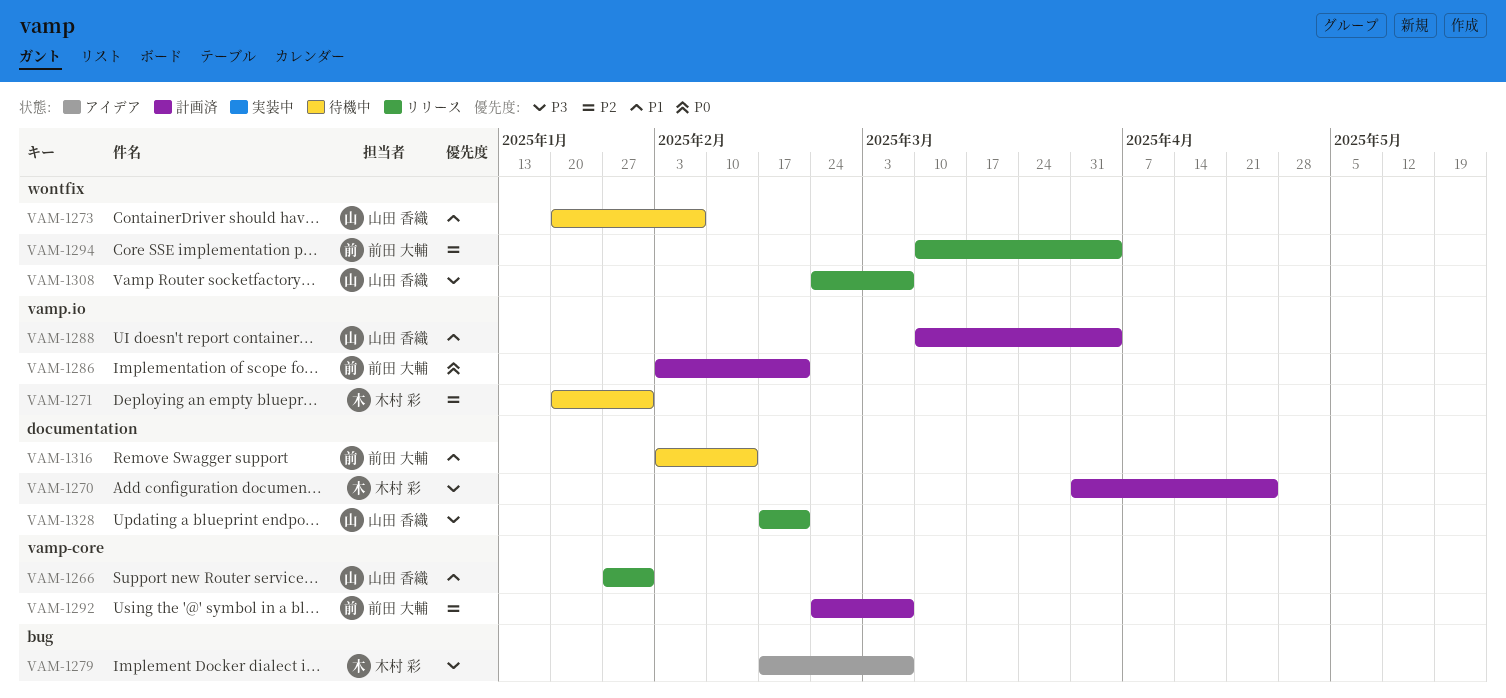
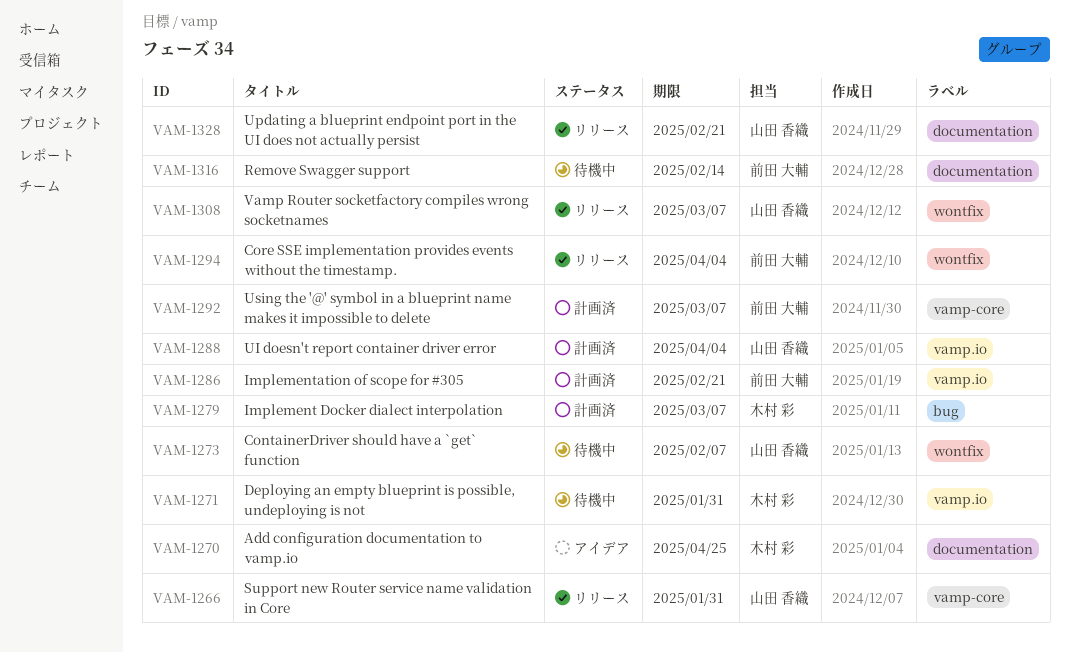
VAM-1270, status: 計画済 -> アイデア
VAM-1279, status: アイデア -> 計画済

